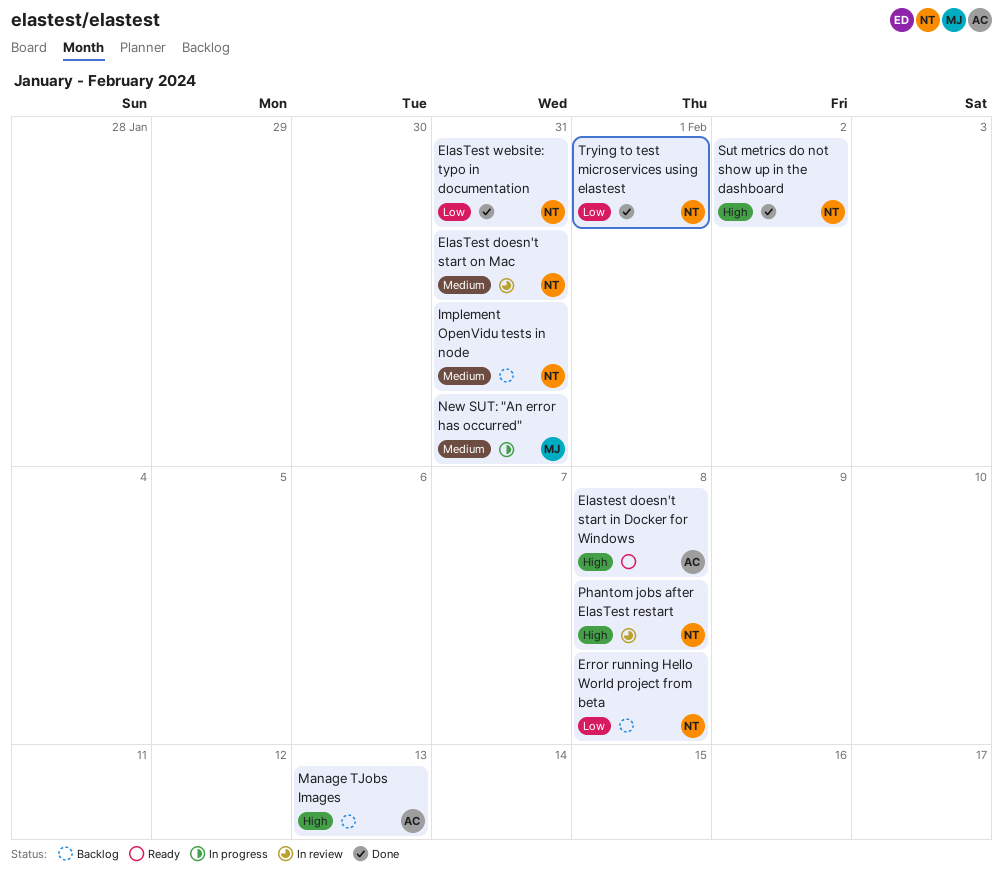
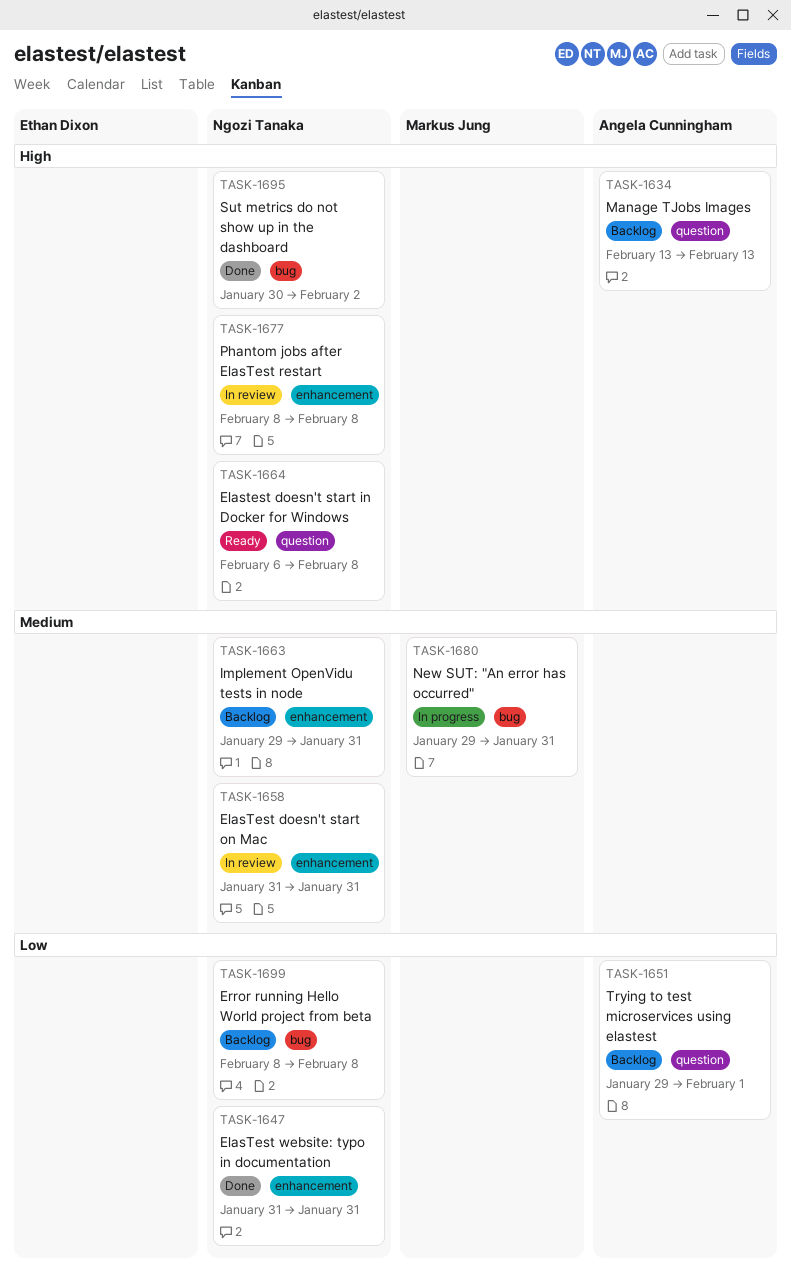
Elastest doesn't start in Docker for Windows, owner: Angela Cunningham -> Ngozi Tanaka
Trying to test microservices using elastest, status: Done -> Backlog
Trying to test microservices using elastest, owner: Ngozi Tanaka -> Angela Cunningham

